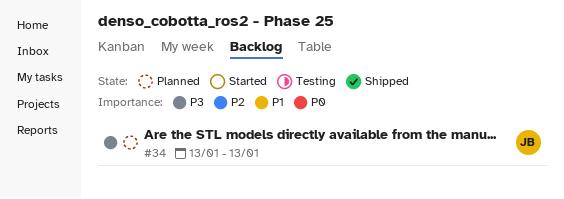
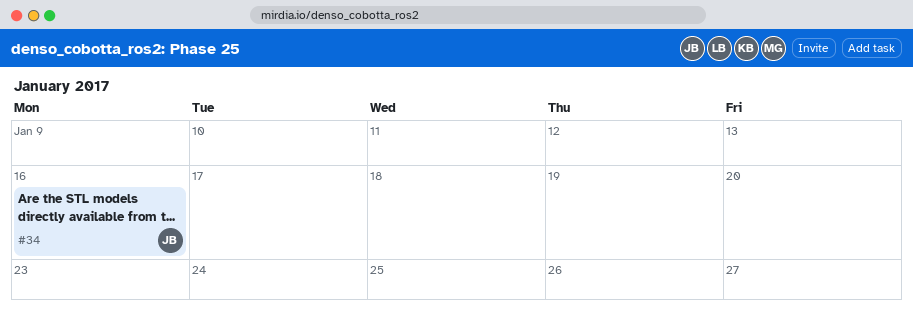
#34, due: Jan 13 -> Jan 16

